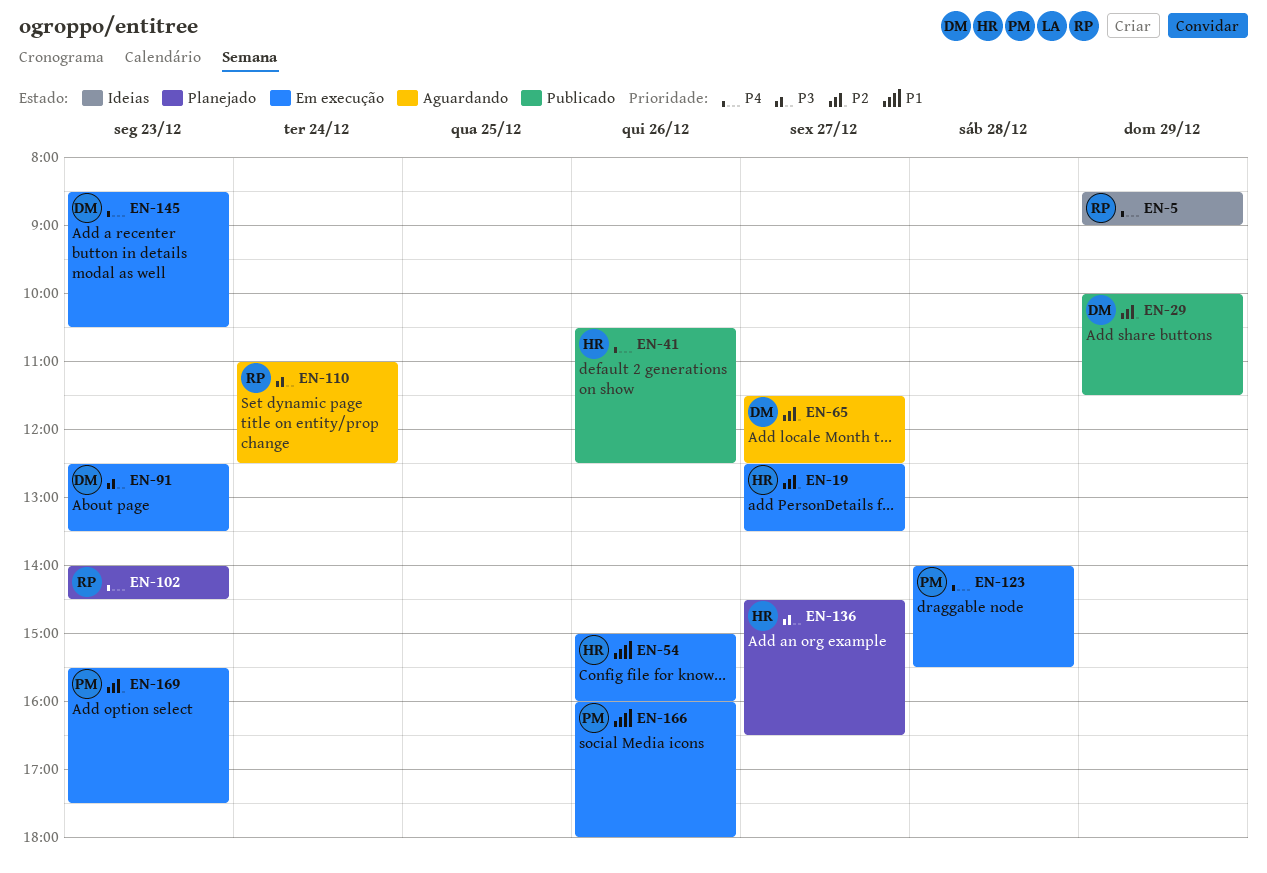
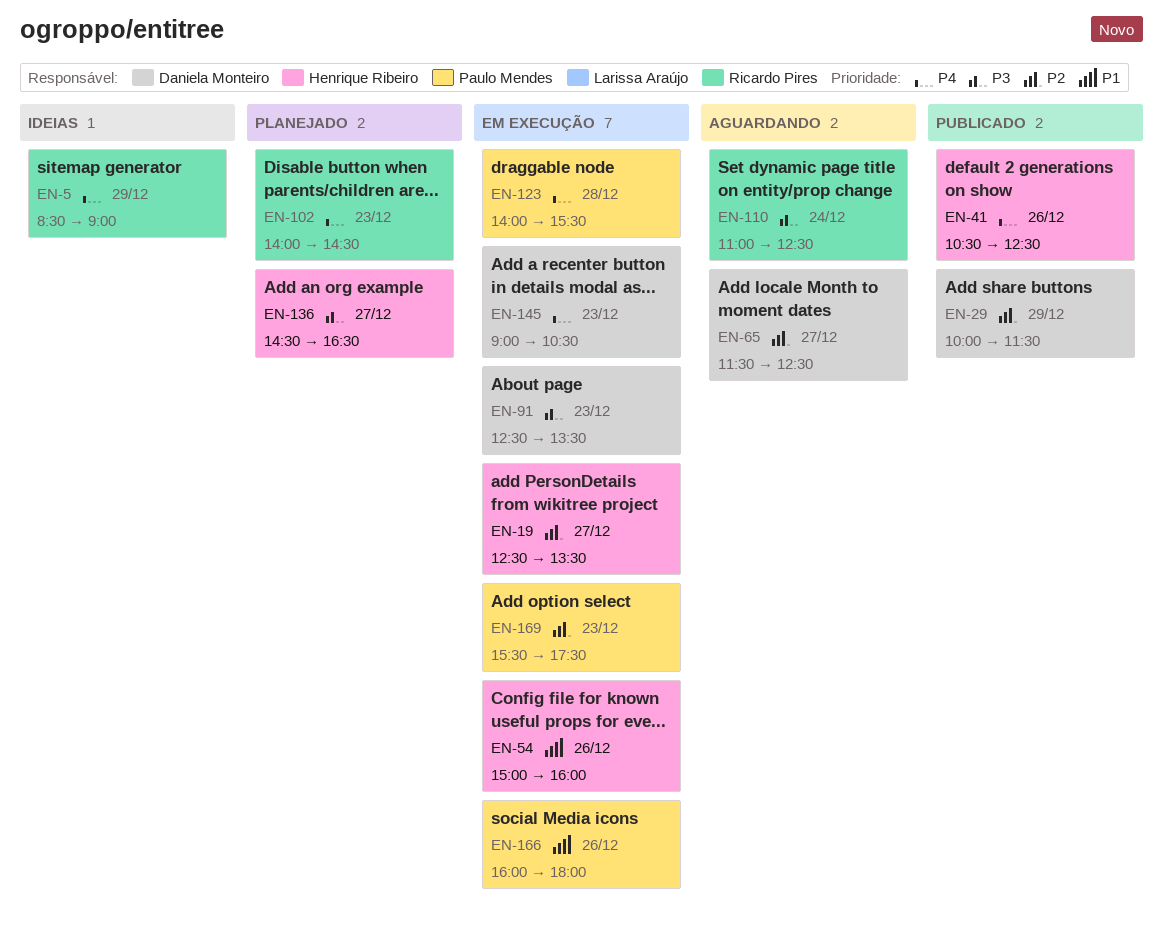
EN-145, begins: 08:30 -> 09:00

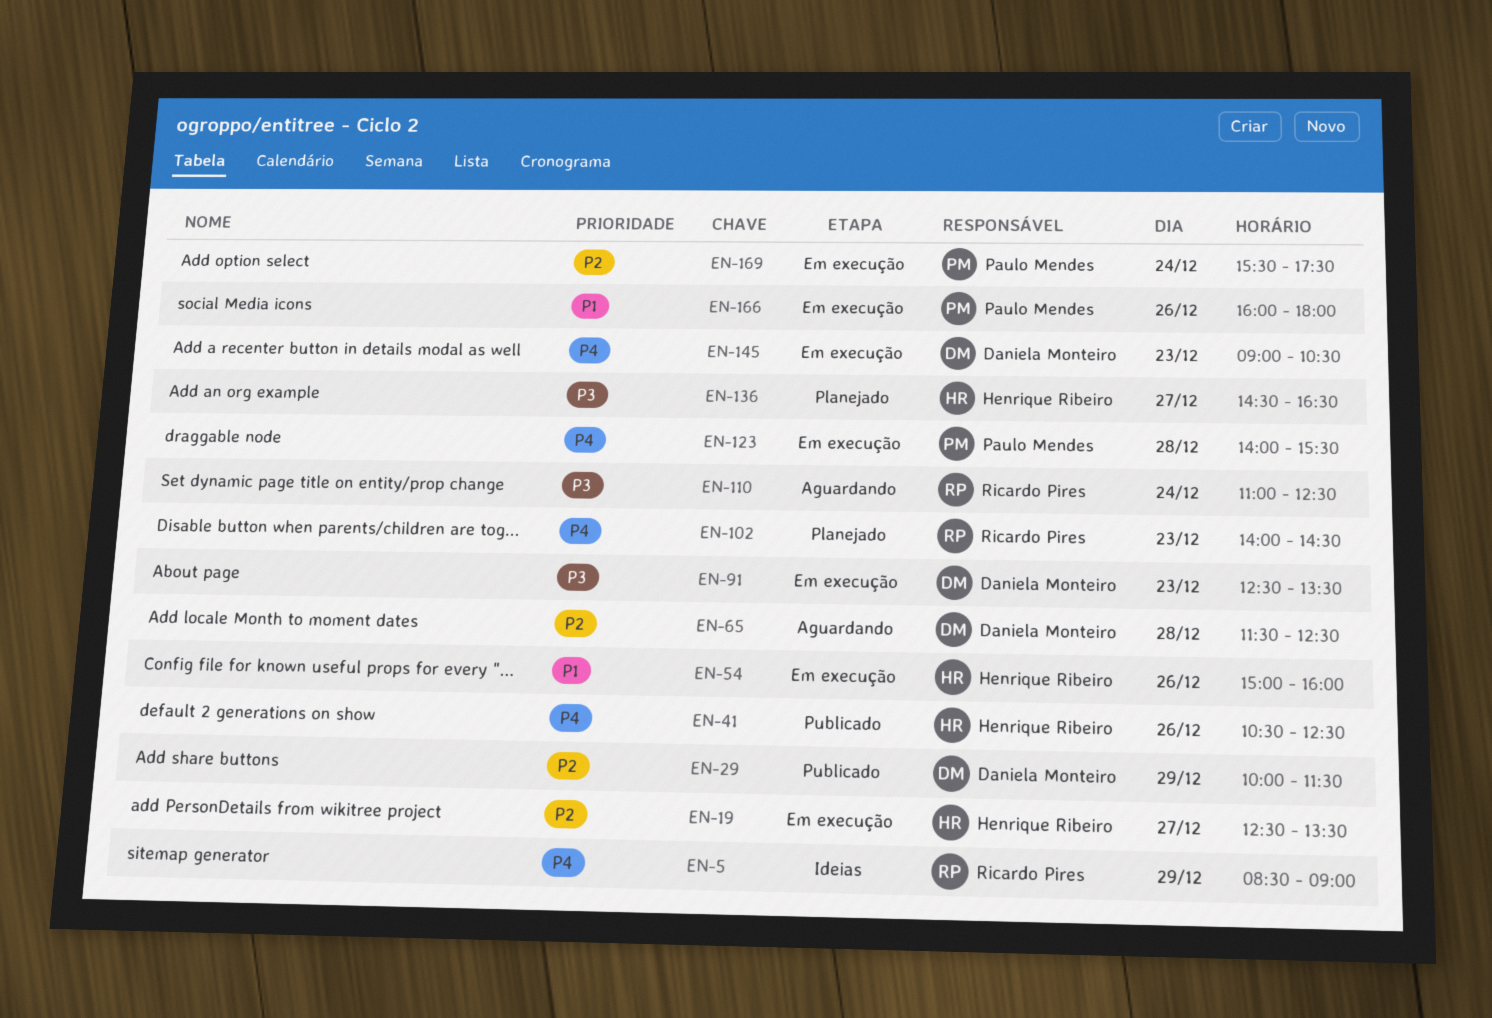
EN-65, day: Dec 27 -> Dec 28
EN-169, day: Dec 23 -> Dec 24

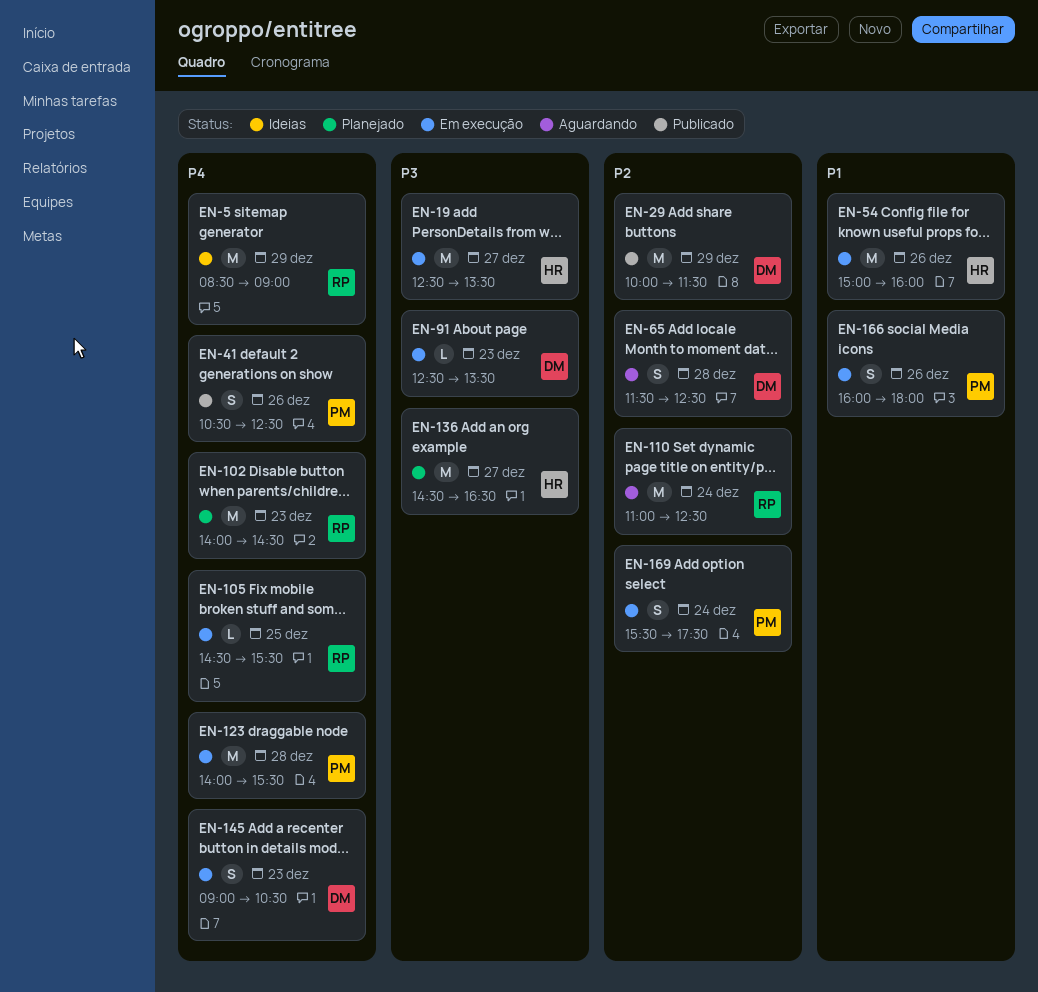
EN-19, priority: P2 -> P3
EN-41, owner: Henrique Ribeiro -> Paulo Mendes
EN-105: none -> present
EN-110, priority: P3 -> P2

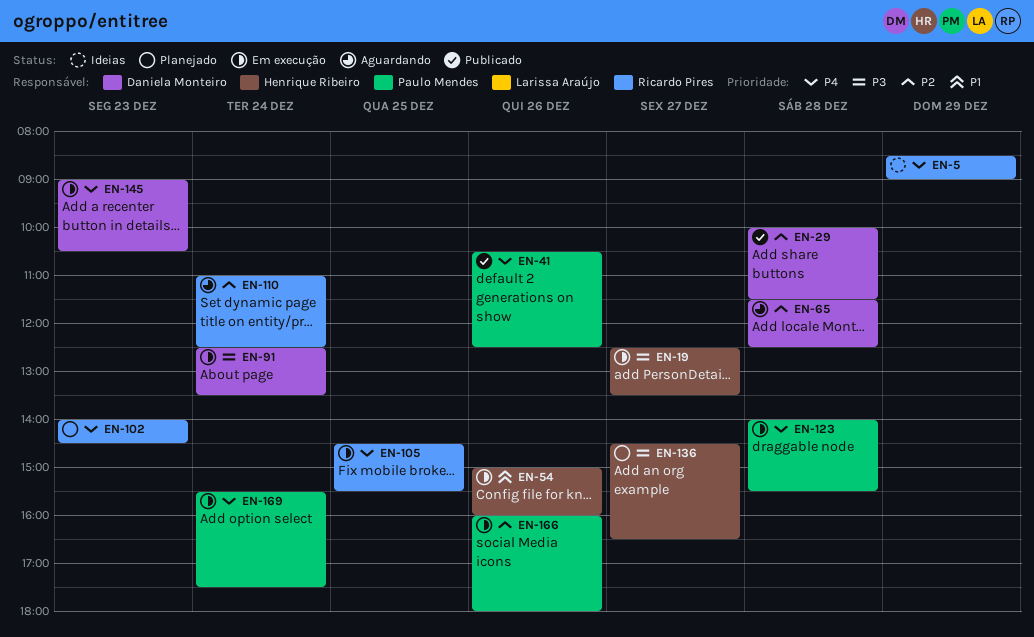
EN-29, day: Dec 29 -> Dec 28
EN-91, day: Dec 23 -> Dec 24
EN-166, priority: P1 -> P2
EN-169, priority: P2 -> P4

